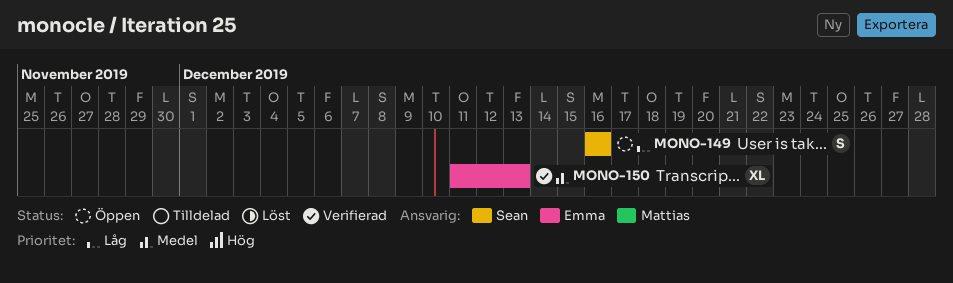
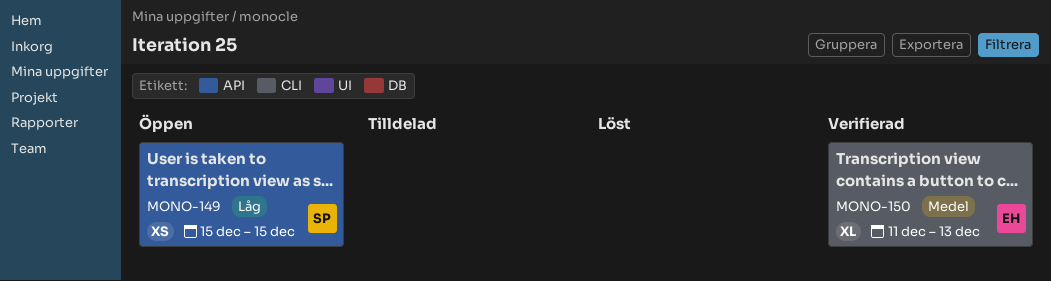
MONO-149, estimate: S -> XS
MONO-149, start: Dec 16 -> Dec 15
MONO-149, due: Dec 16 -> Dec 15

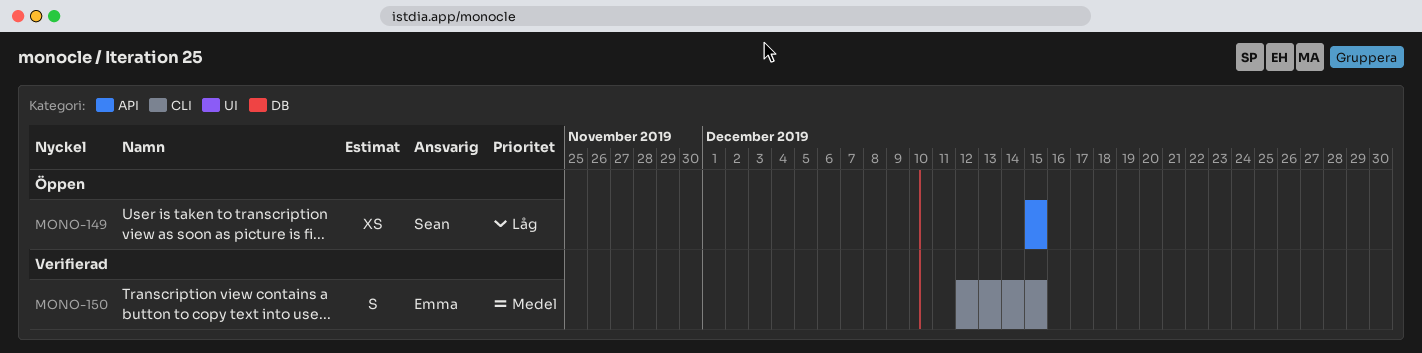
MONO-150, estimate: XL -> S
MONO-150, start: Dec 11 -> Dec 12
MONO-150, due: Dec 13 -> Dec 15

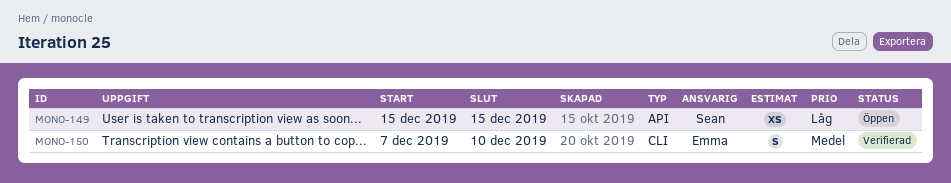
MONO-150, start: Dec 12 -> Dec 7
MONO-150, due: Dec 15 -> Dec 10

